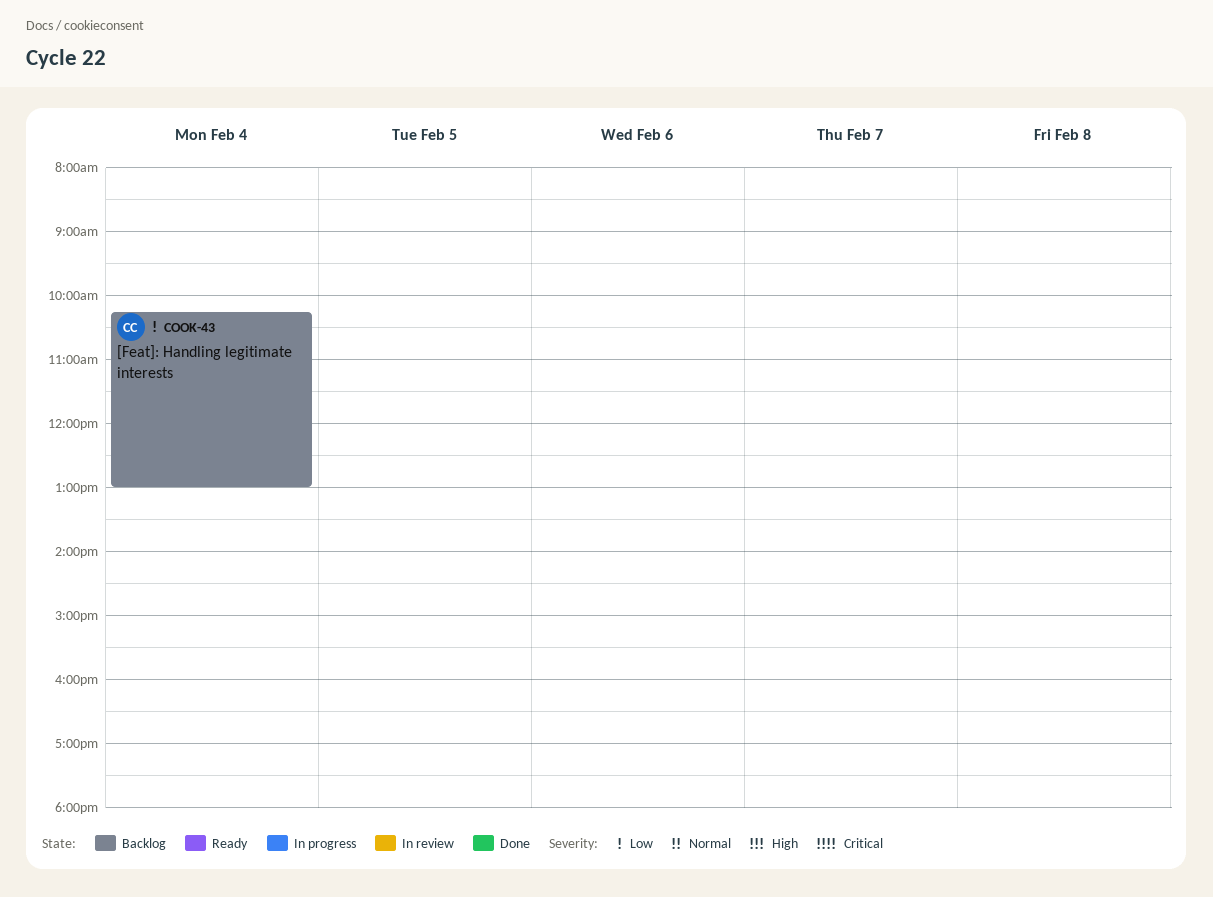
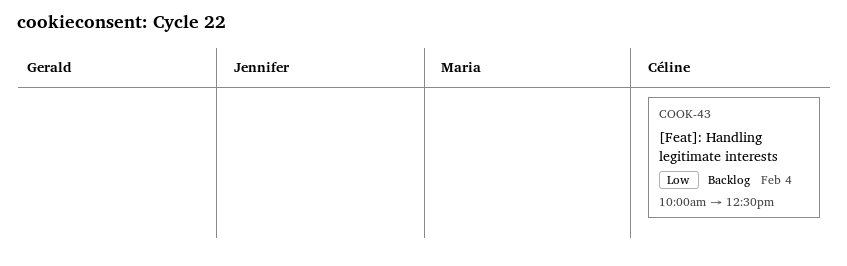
COOK-43, begins: 10:15 -> 10:00
COOK-43, ends: 13:00 -> 12:30

